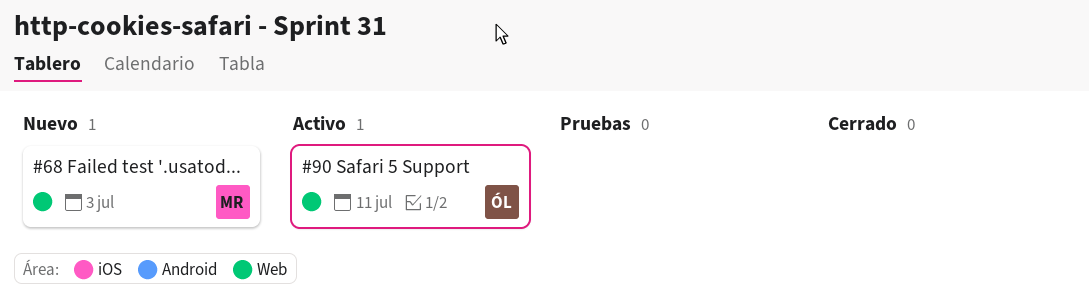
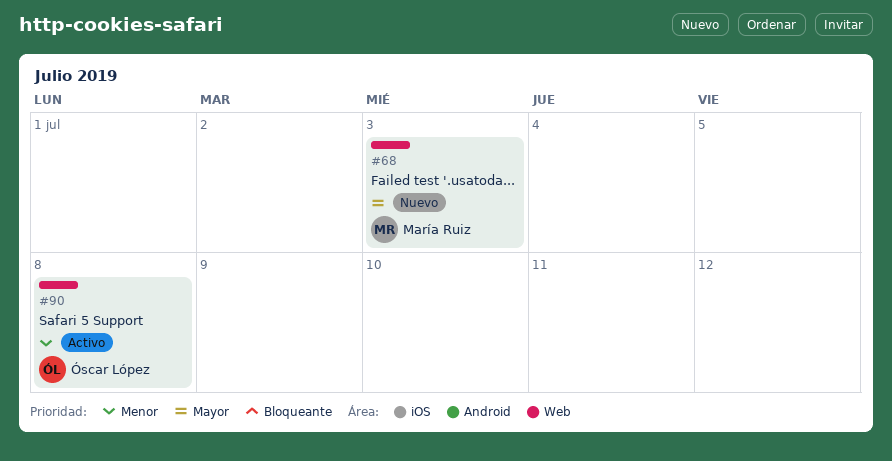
#90, due: Jul 11 -> Jul 8

